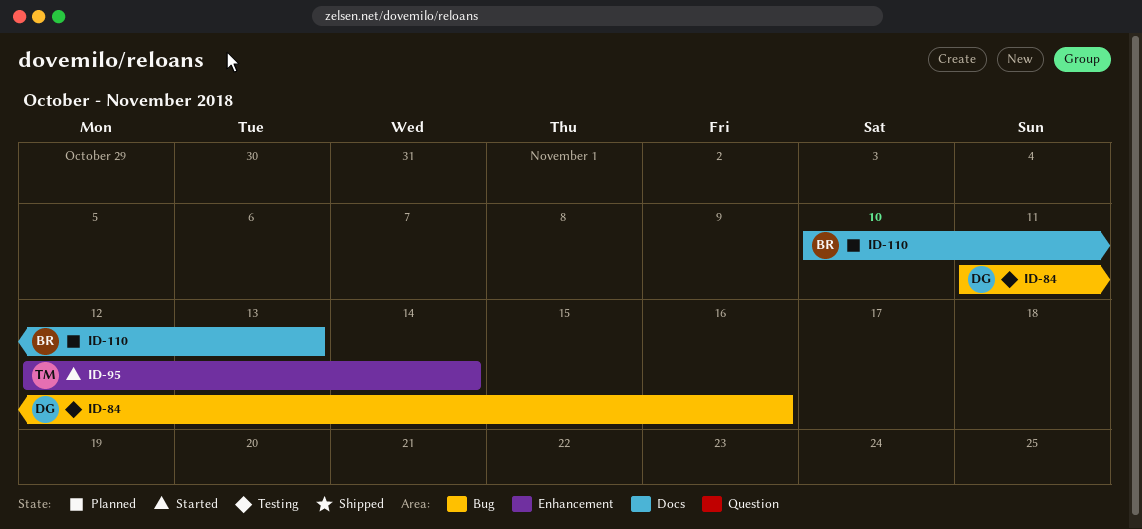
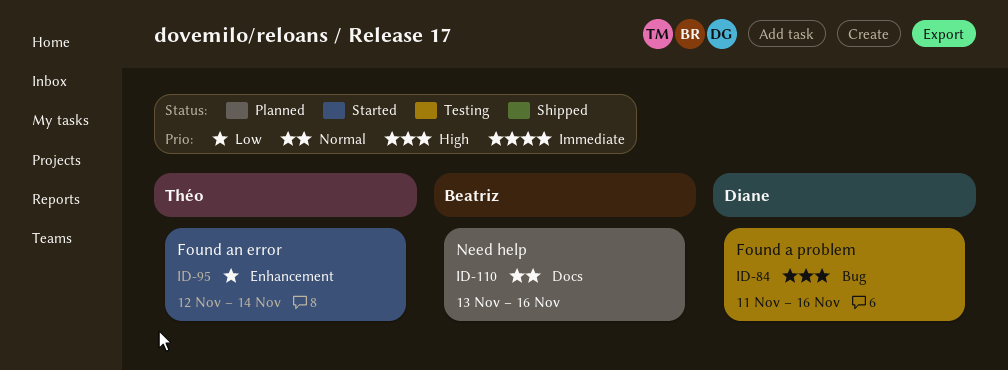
ID-110, start: Nov 10 -> Nov 13
ID-110, due: Nov 13 -> Nov 16

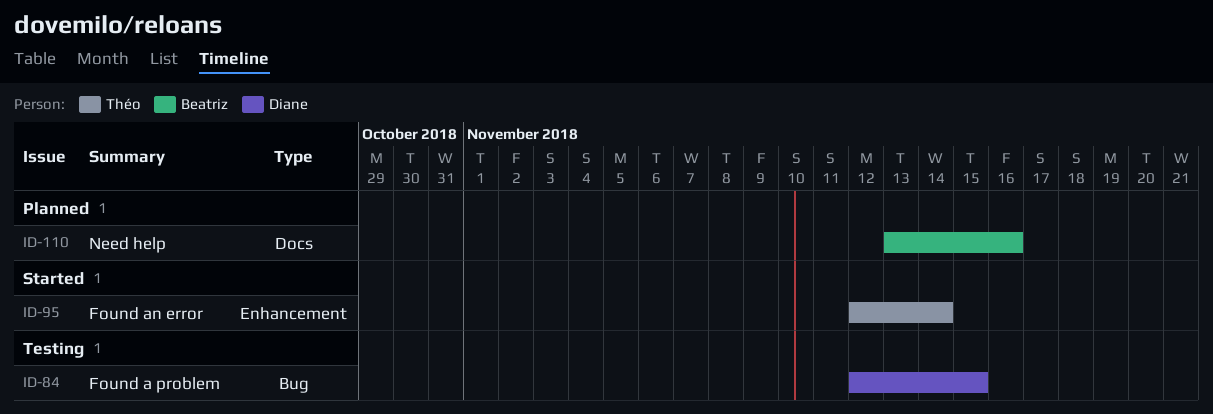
ID-84, start: Nov 11 -> Nov 12
ID-84, due: Nov 16 -> Nov 15

